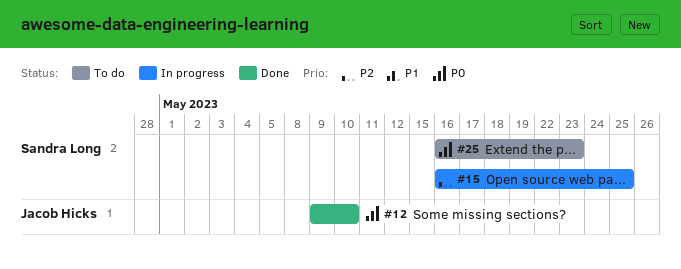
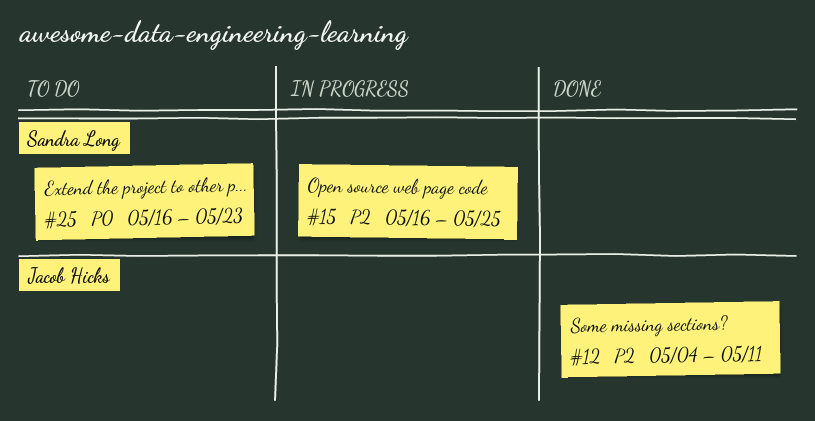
#12, priority: P0 -> P2
#12, start: May 9 -> May 4
#12, due: May 10 -> May 11

